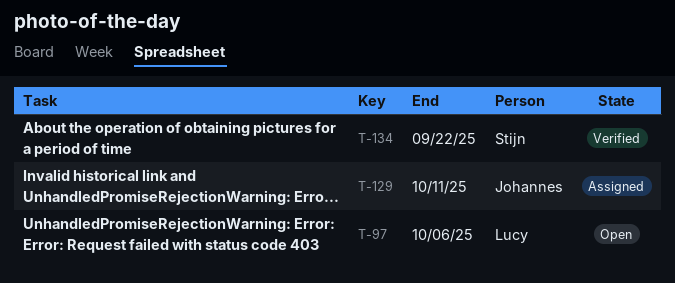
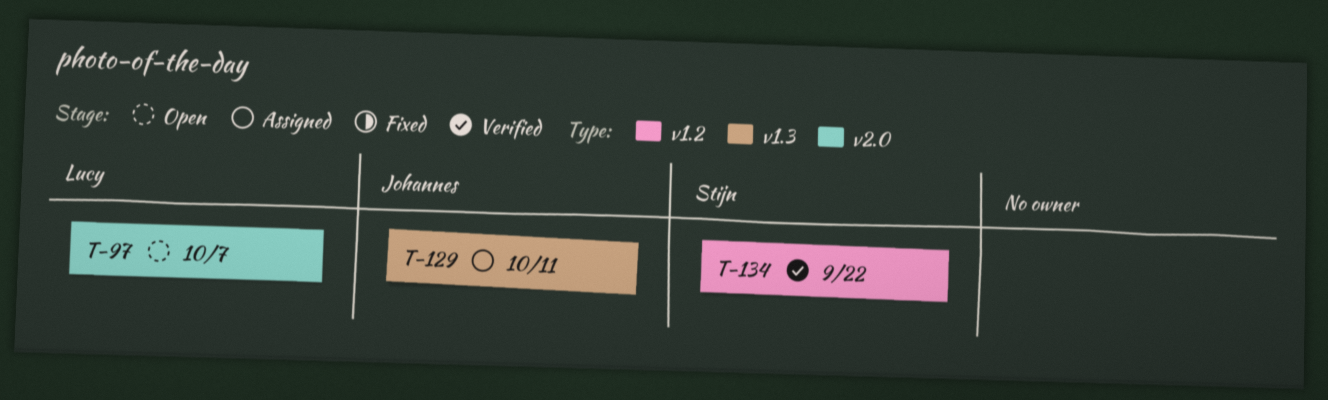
T-97, due: Oct 6 -> Oct 7

